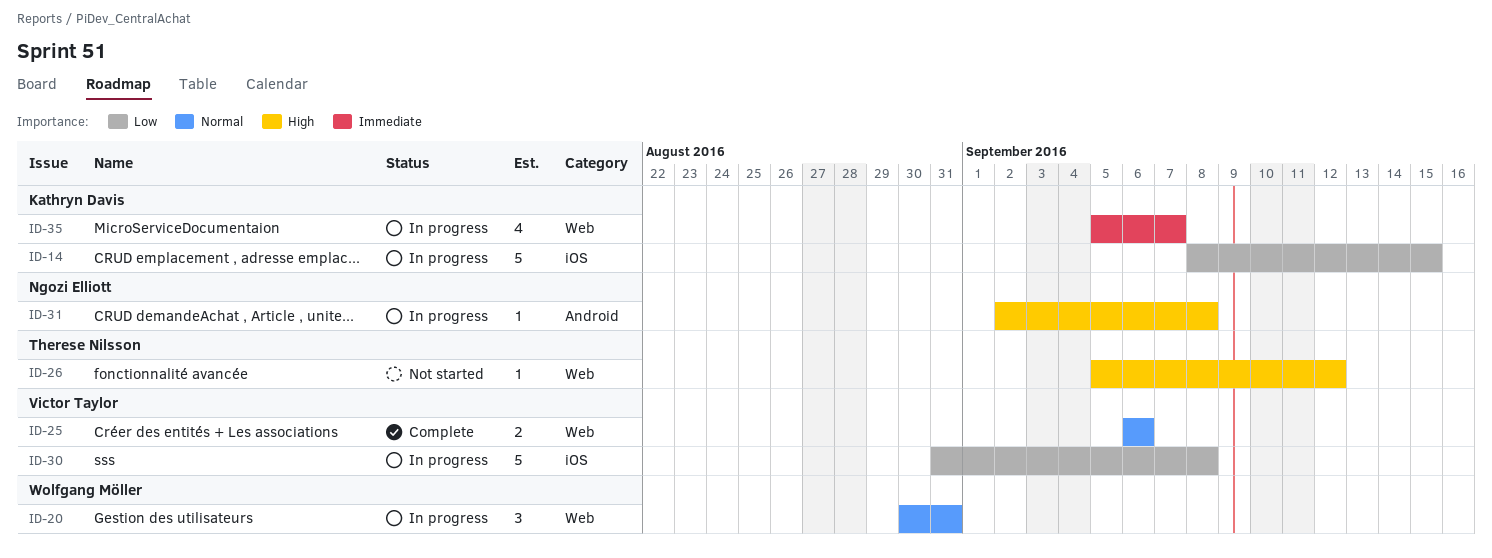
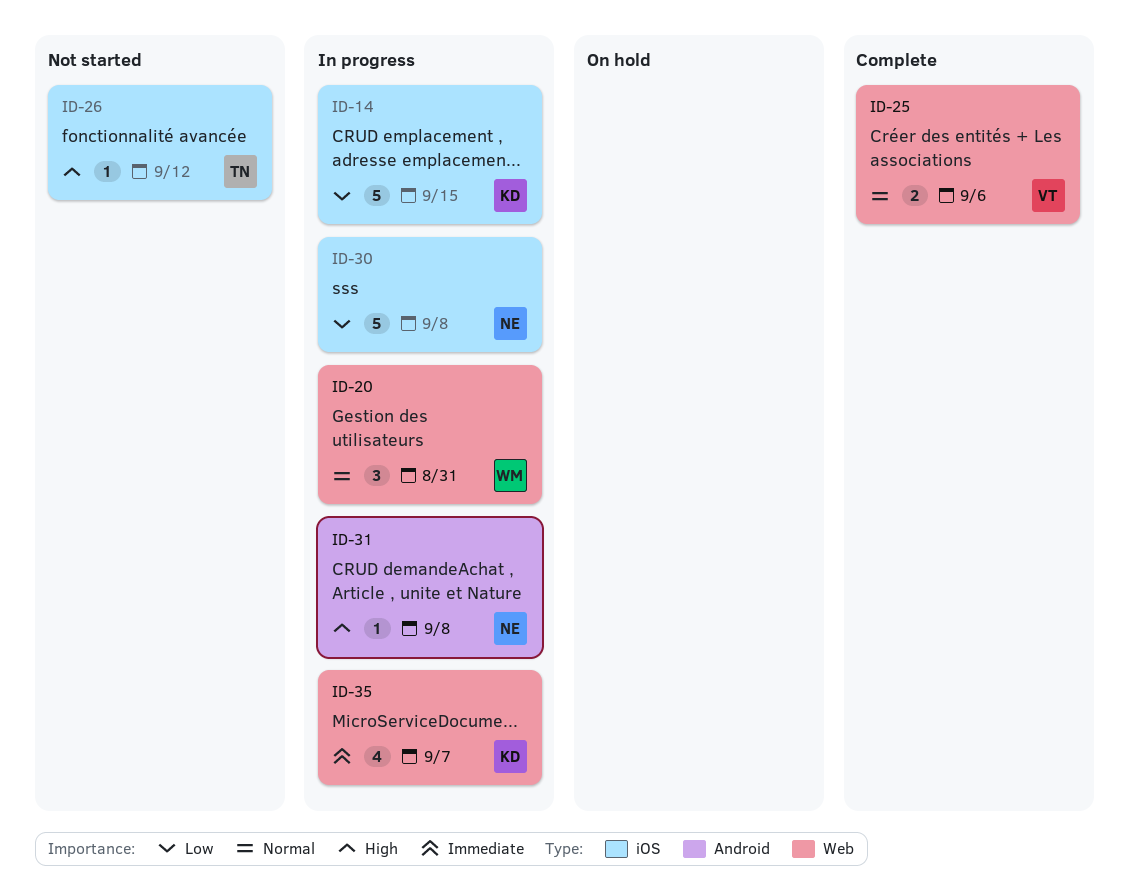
ID-26, label: Web -> iOS
ID-30, owner: Victor Taylor -> Ngozi Elliott

